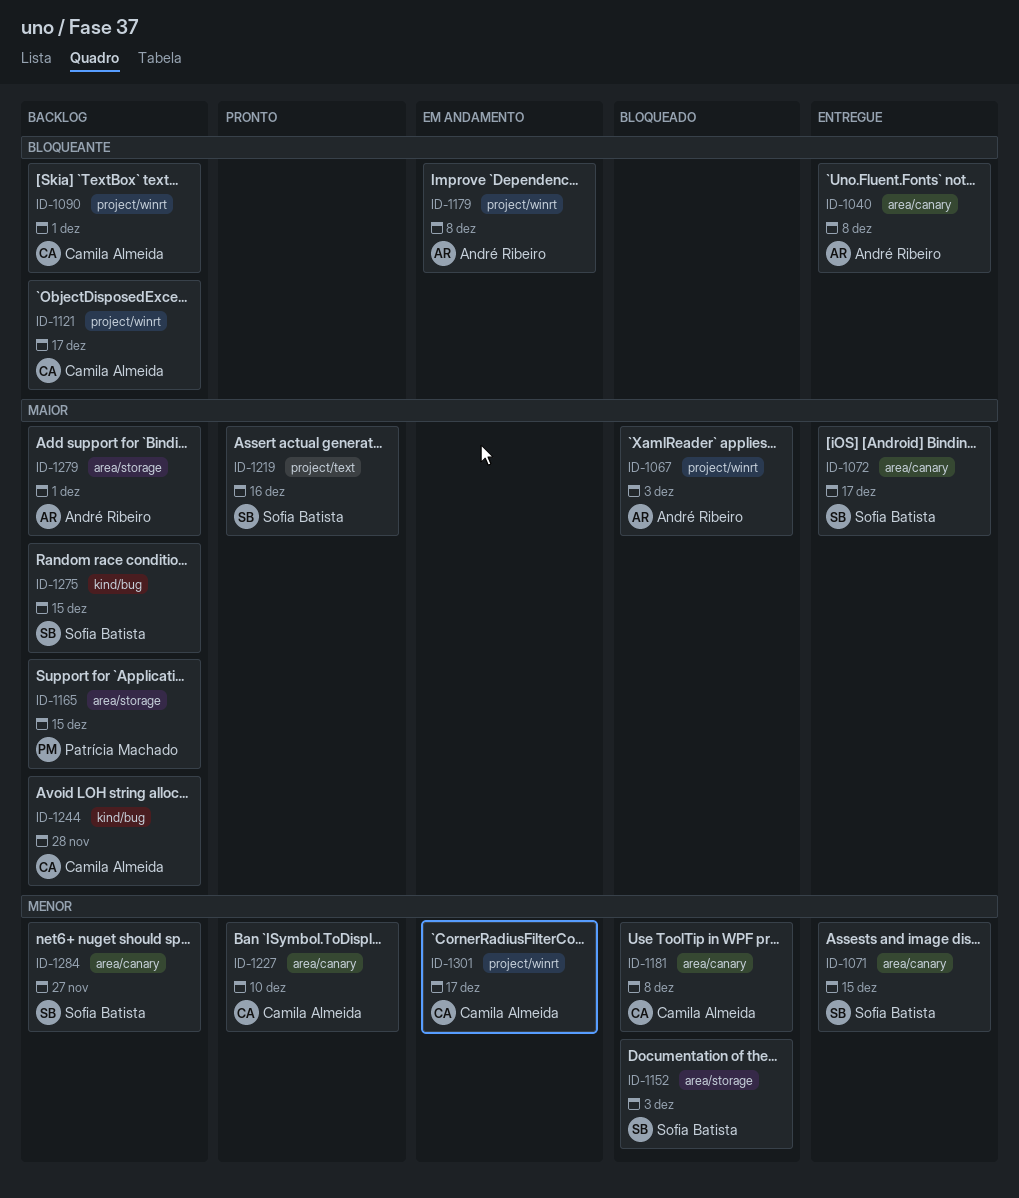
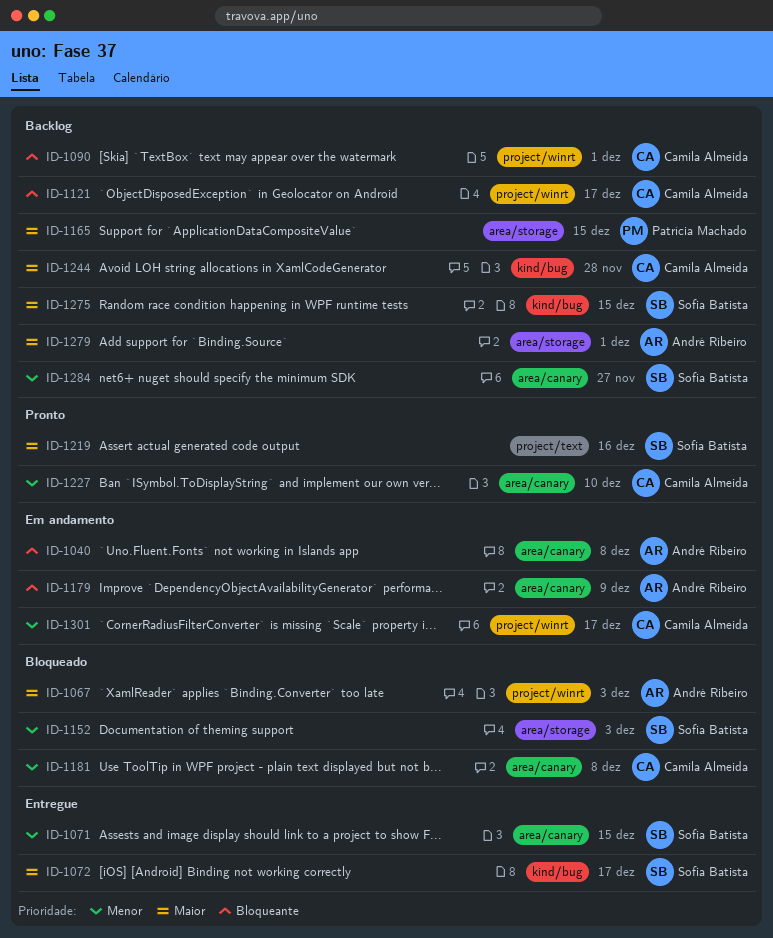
ID-1040, status: Entregue -> Em andamento
ID-1072, label: area/canary -> kind/bug
ID-1179, label: project/winrt -> area/canary
ID-1179, due: Dec 8 -> Dec 9

